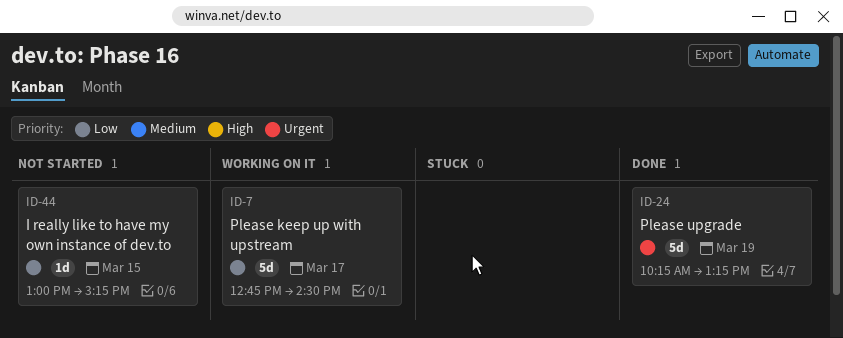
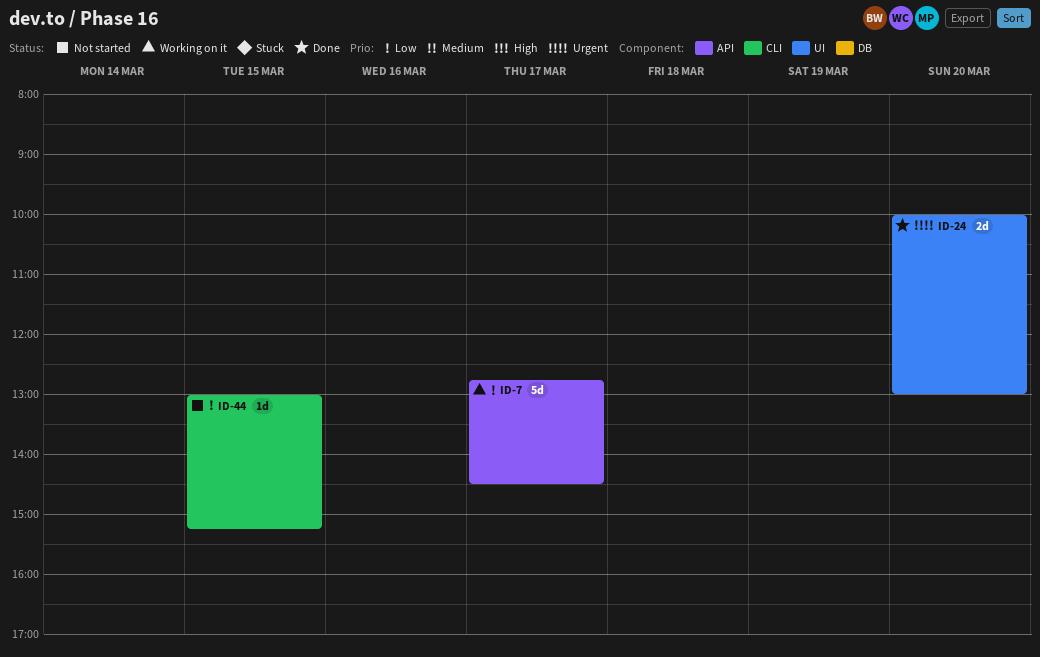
ID-24, estimate: 5d -> 2d
ID-24, day: Mar 19 -> Mar 20
ID-24, begins: 10:15 -> 10:00
ID-24, ends: 13:15 -> 13:00

